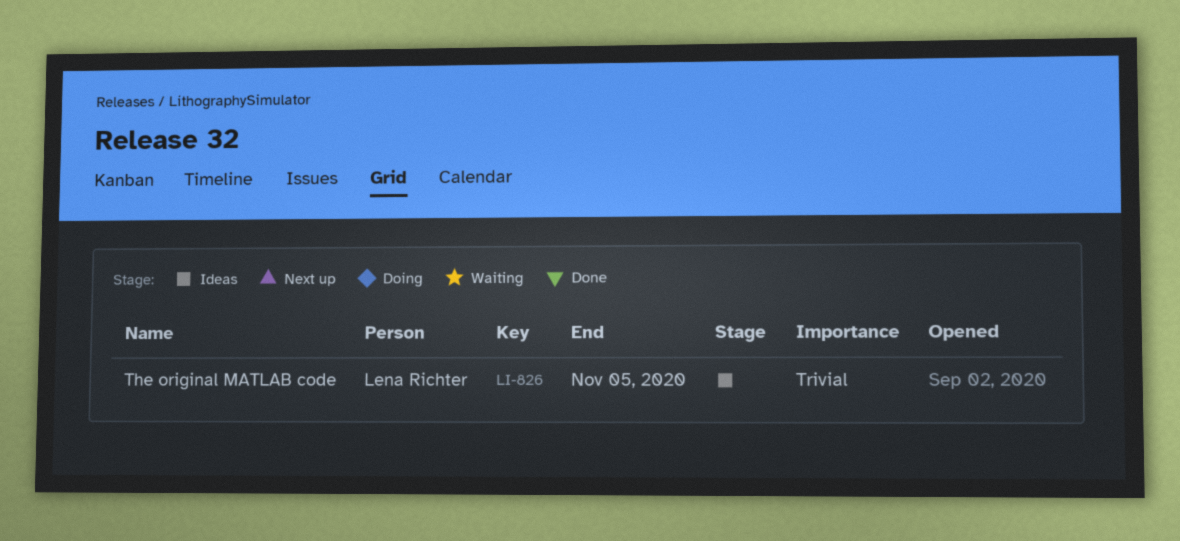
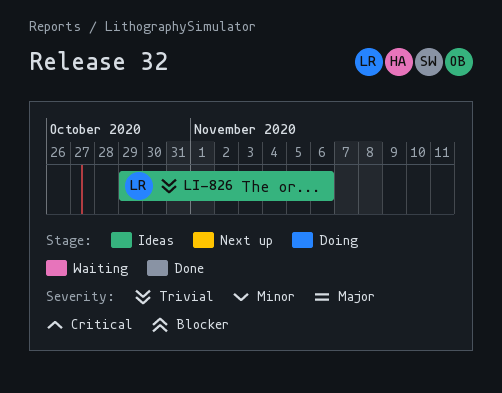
LI-826, due: Nov 5 -> Nov 6

